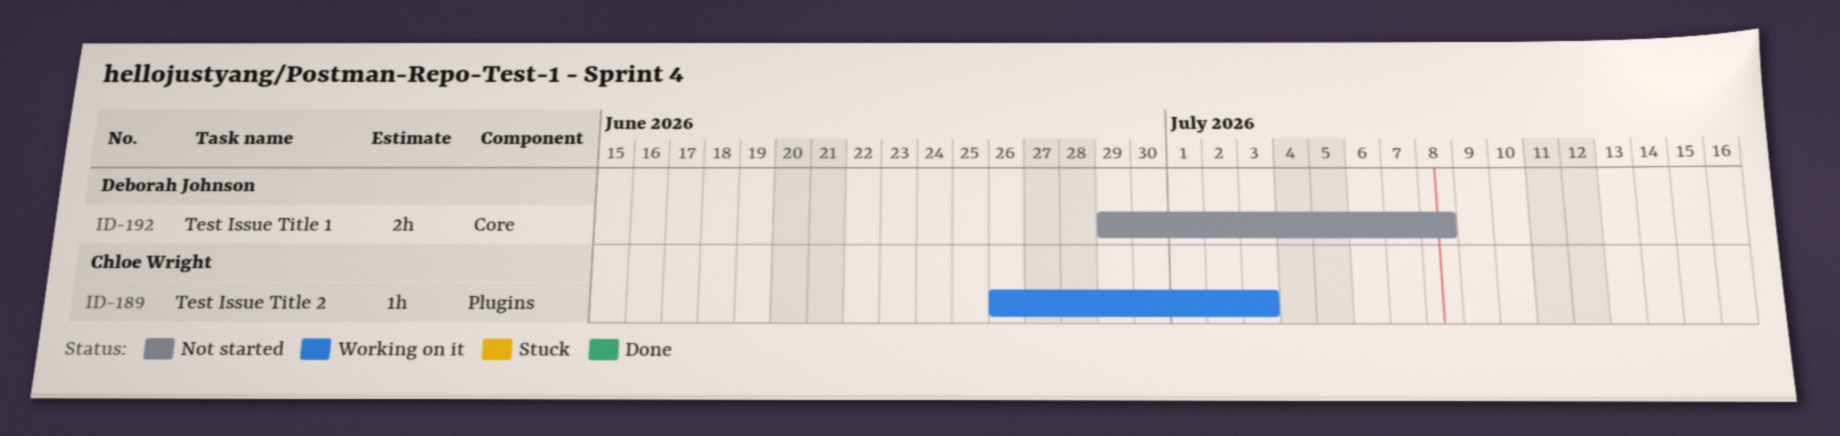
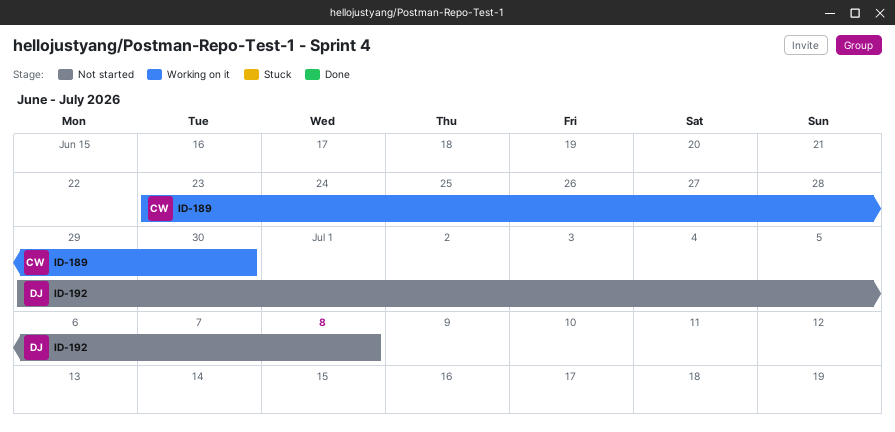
ID-189, start: Jun 26 -> Jun 23
ID-189, due: Jul 3 -> Jun 30

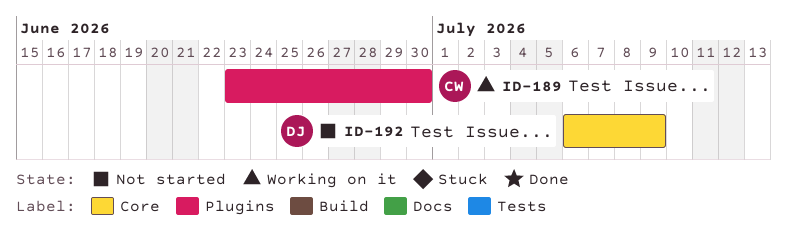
ID-192, start: Jun 29 -> Jul 6
ID-192, due: Jul 8 -> Jul 9

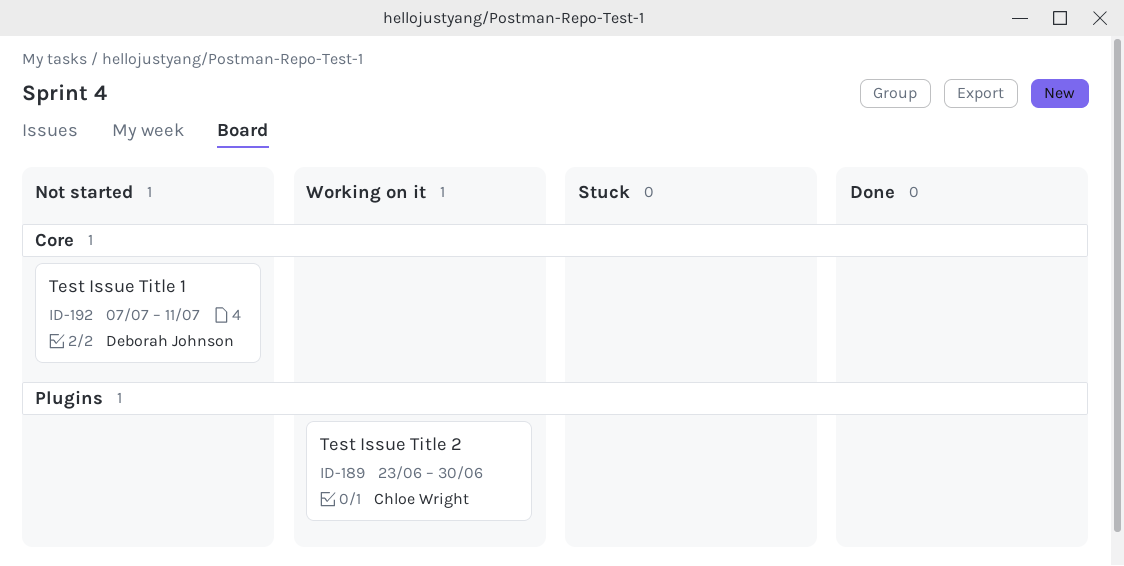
ID-192, start: Jul 6 -> Jul 7
ID-192, due: Jul 9 -> Jul 11

